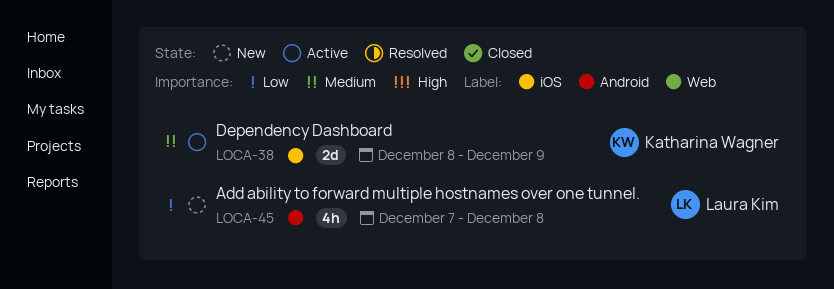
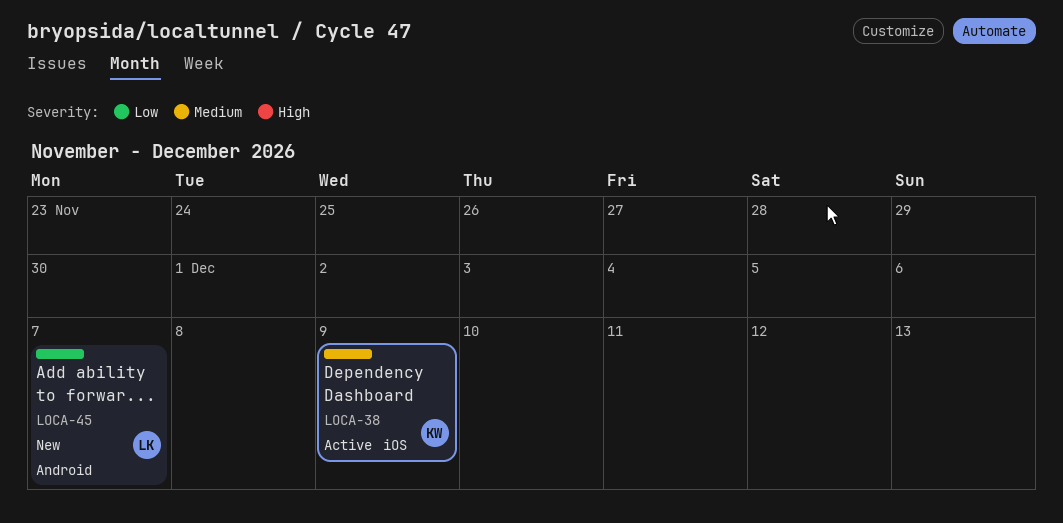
LOCA-45, due: Dec 8 -> Dec 7

